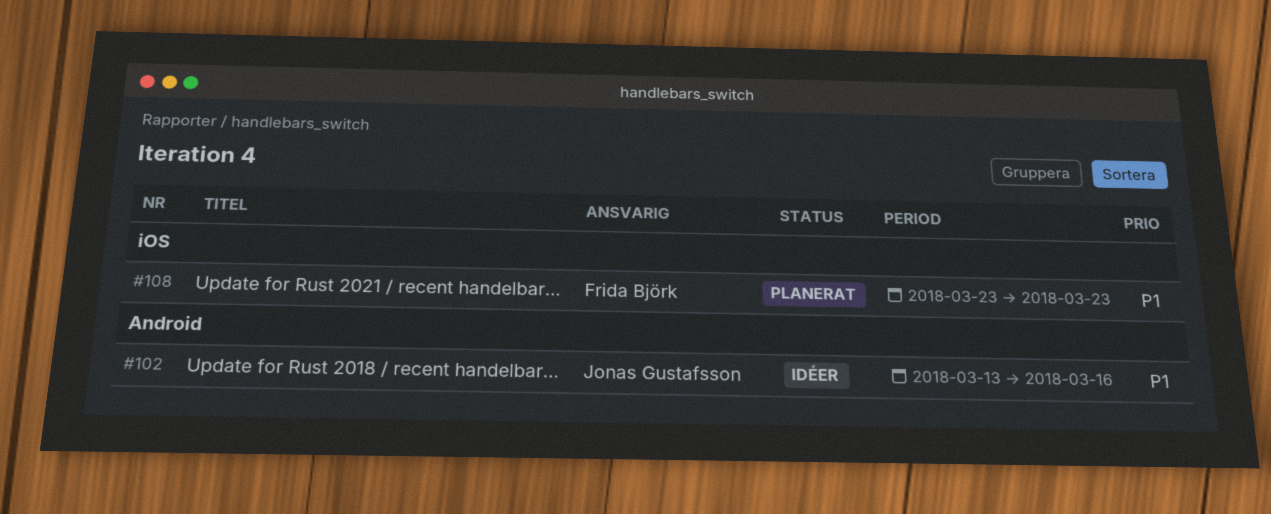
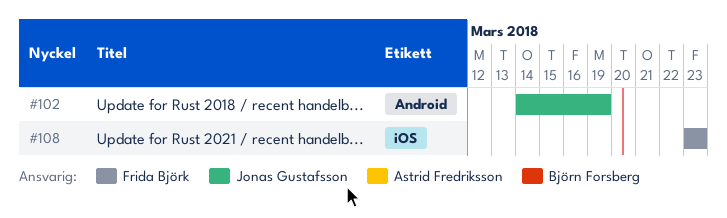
#102, start: Mar 13 -> Mar 14
#102, due: Mar 16 -> Mar 19

